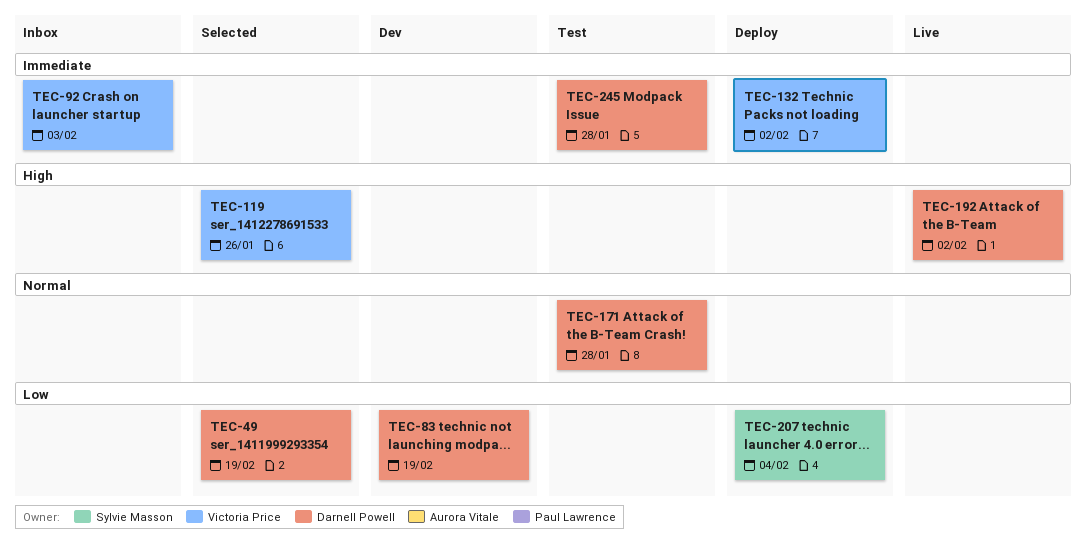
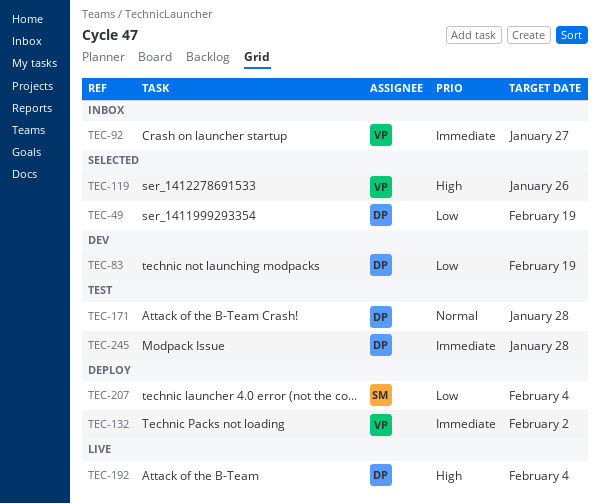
TEC-92, due: Feb 3 -> Jan 27
TEC-192, due: Feb 2 -> Feb 4

